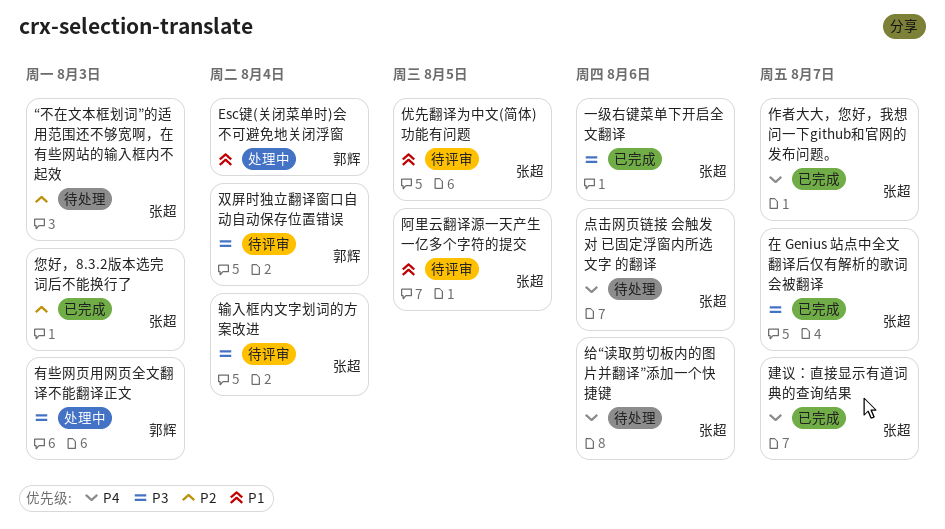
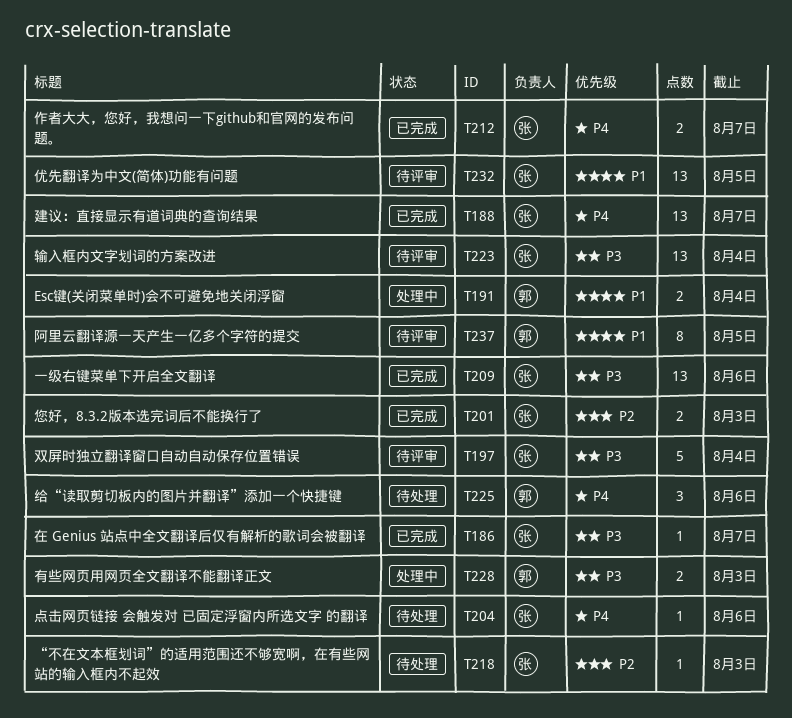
双屏时独立翻译窗口自动自动保存位置错误, owner: 郭辉 -> 张超
给“读取剪切板内的图片并翻译”添加一个快捷键, owner: 张超 -> 郭辉
阿里云翻译源一天产生一亿多个字符的提交, owner: 张超 -> 郭辉

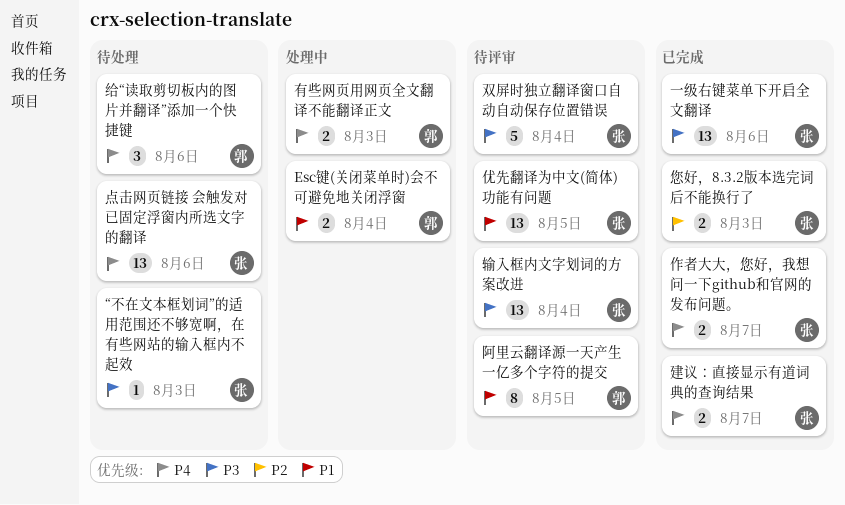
“不在文本框划词”的适用范围还不够宽啊，在有些网站的输入框内不起效, priority: P2 -> P3
在 Genius 站点中全文翻译后仅有解析的歌词会被翻译: present -> none
建议：直接显示有道词典的查询结果, estimate: 13 -> 2
有些网页用网页全文翻译不能翻译正文, priority: P3 -> P4
点击网页链接 会触发对 已固定浮窗内所选文字 的翻译, estimate: 1 -> 13

